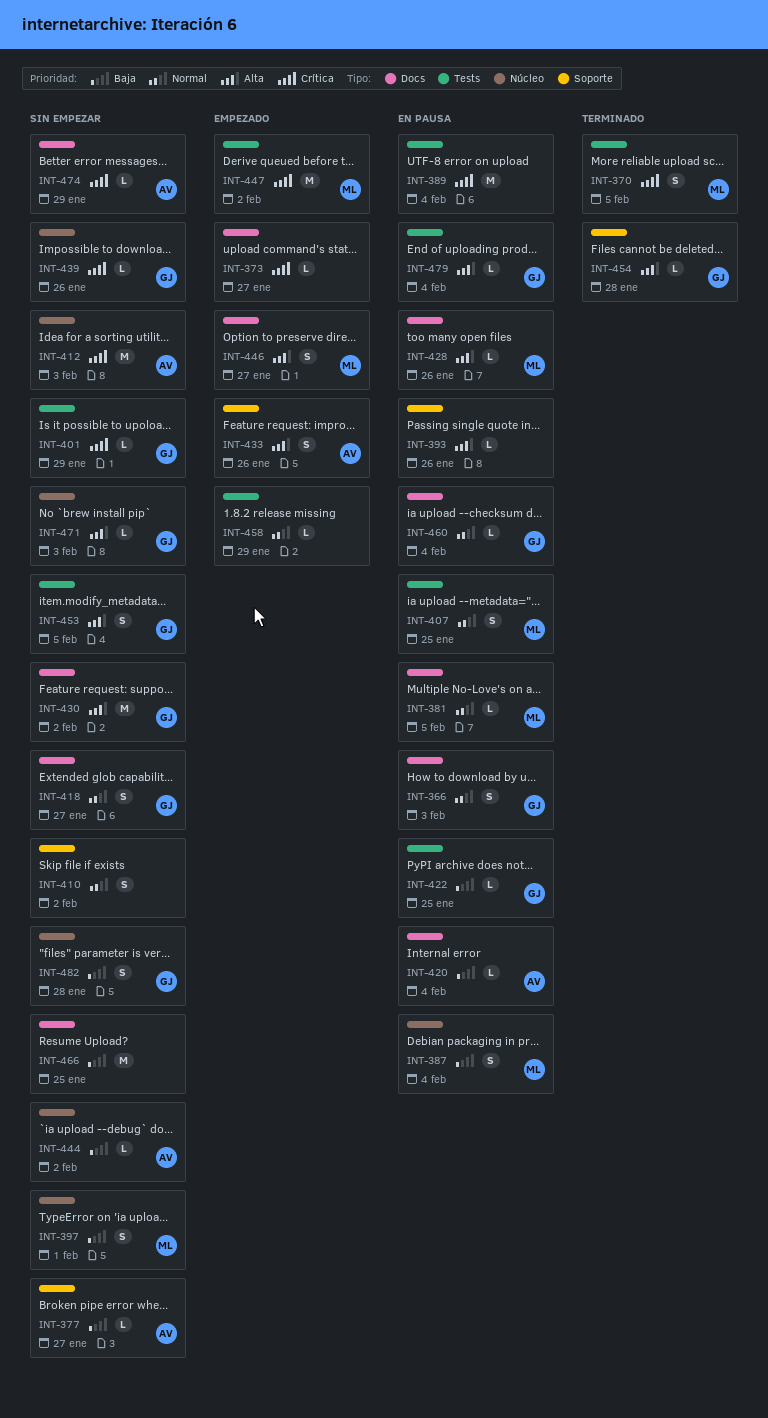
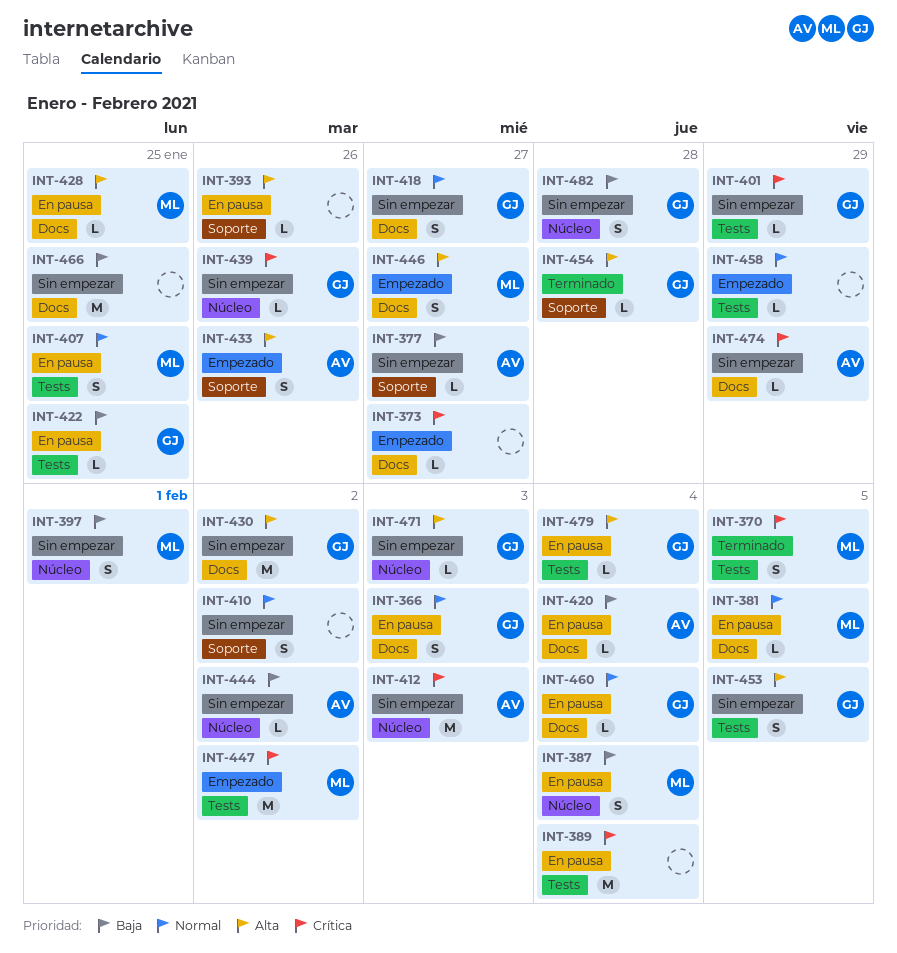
INT-428, due: Jan 26 -> Jan 25

